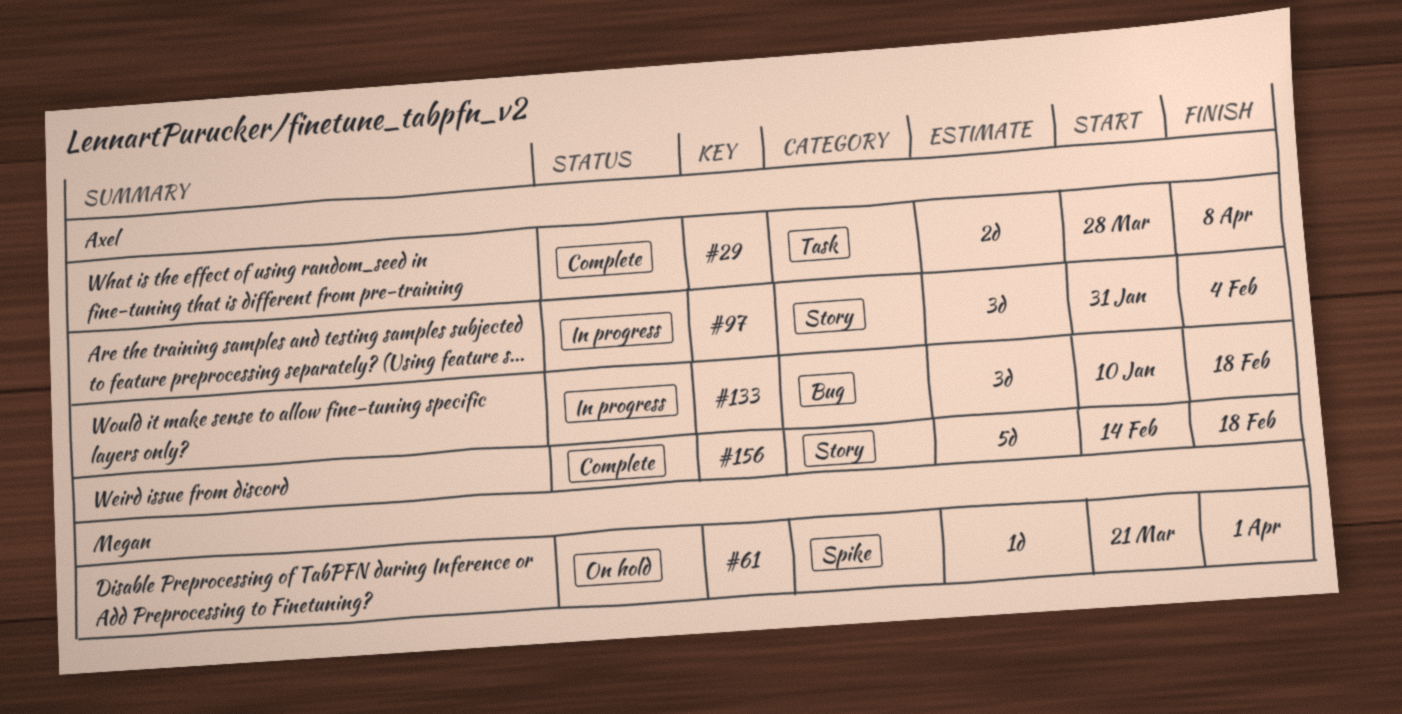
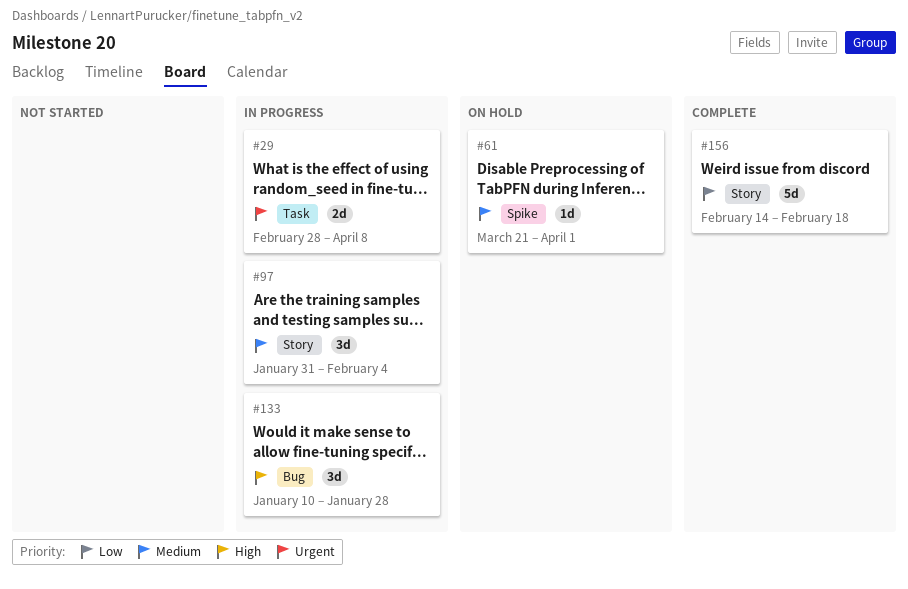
#29, status: Complete -> In progress
#29, start: Mar 28 -> Feb 28
#133, due: Feb 18 -> Jan 28

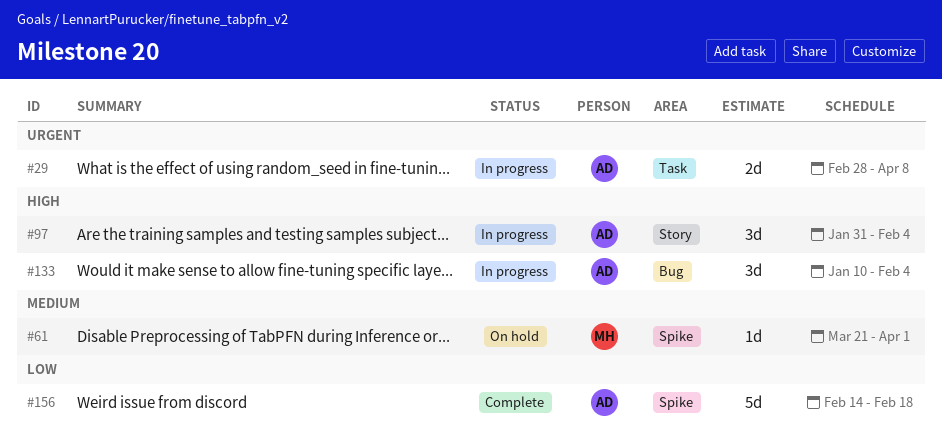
#97, priority: Medium -> High
#133, due: Jan 28 -> Feb 4
#156, label: Story -> Spike

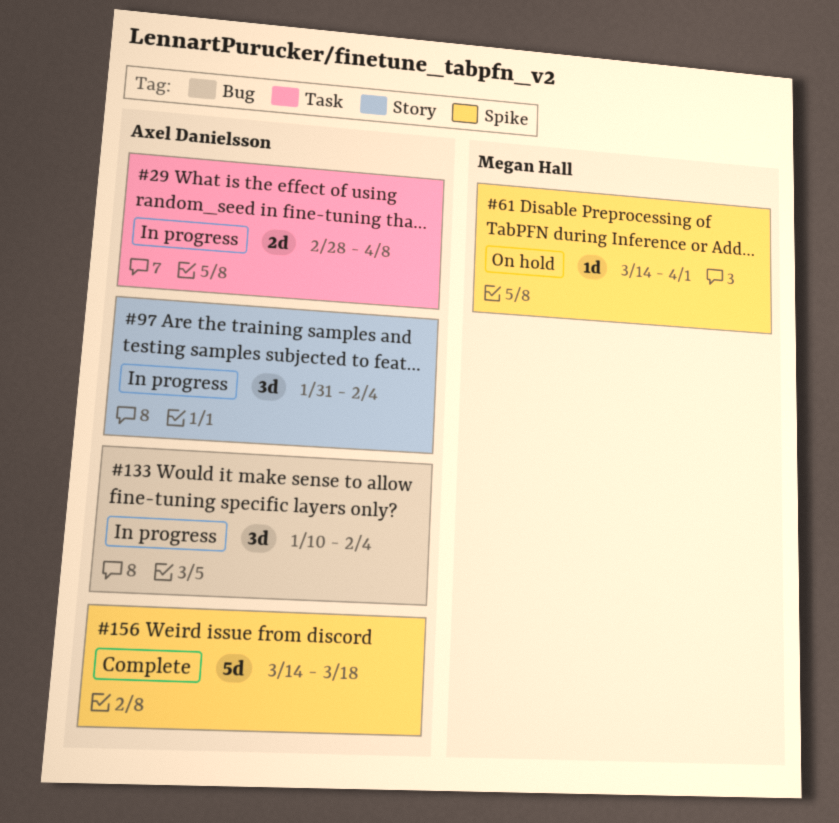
#61, start: Mar 21 -> Mar 14
#156, start: Feb 14 -> Mar 14
#156, due: Feb 18 -> Mar 18

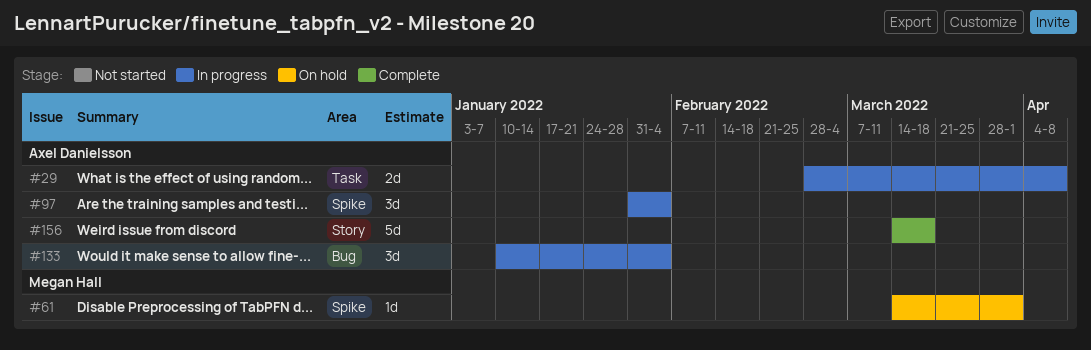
#97, label: Story -> Spike
#156, label: Spike -> Story

